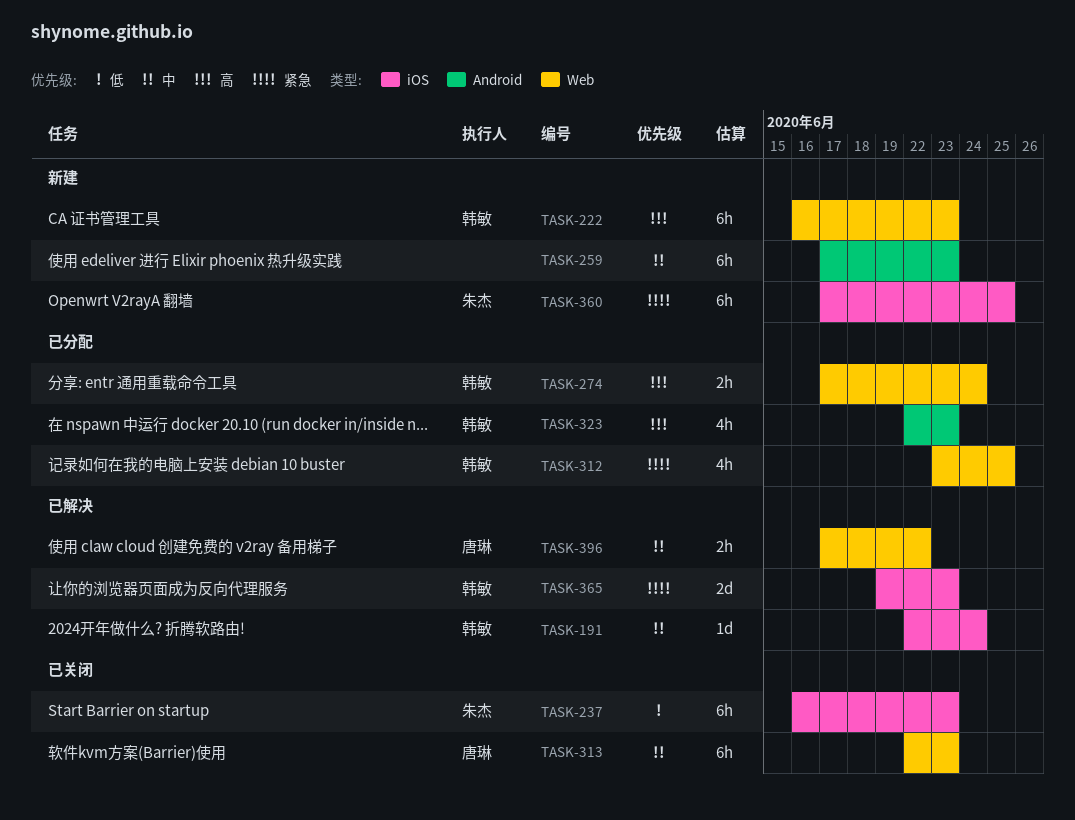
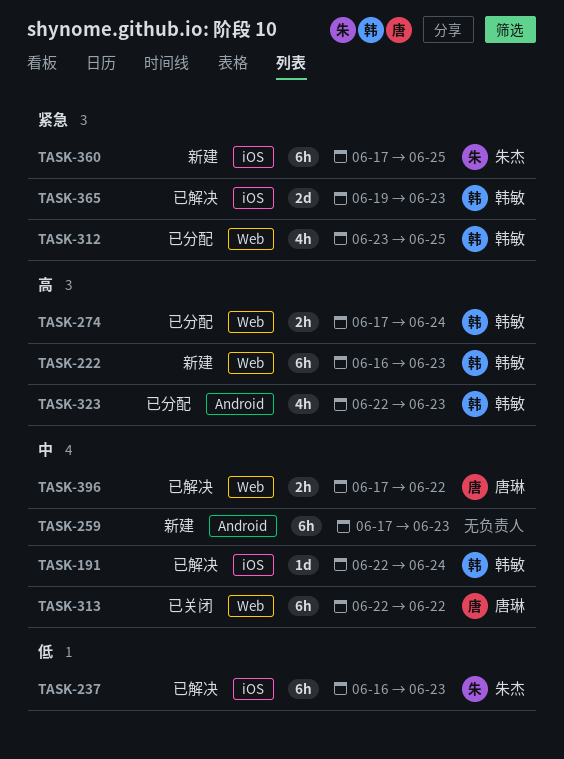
TASK-237, status: 已关闭 -> 已解决
TASK-313, due: Jun 23 -> Jun 22

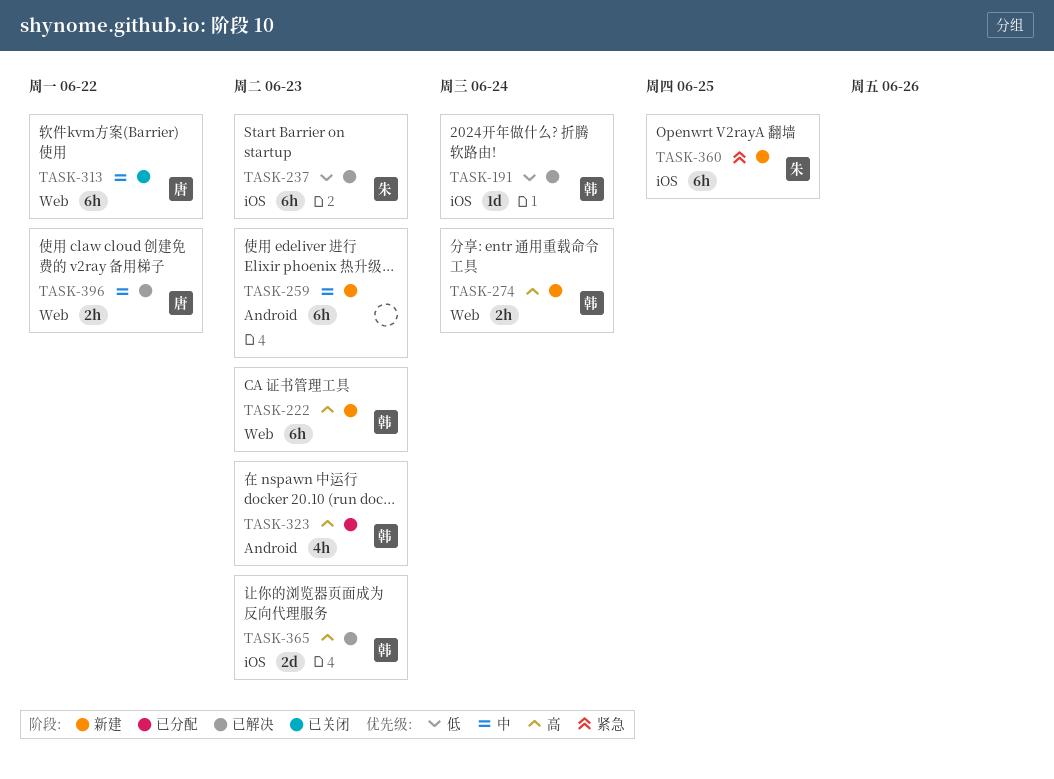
TASK-191, priority: 中 -> 低
TASK-274, status: 已分配 -> 新建
TASK-312: present -> none
TASK-365, priority: 紧急 -> 高

